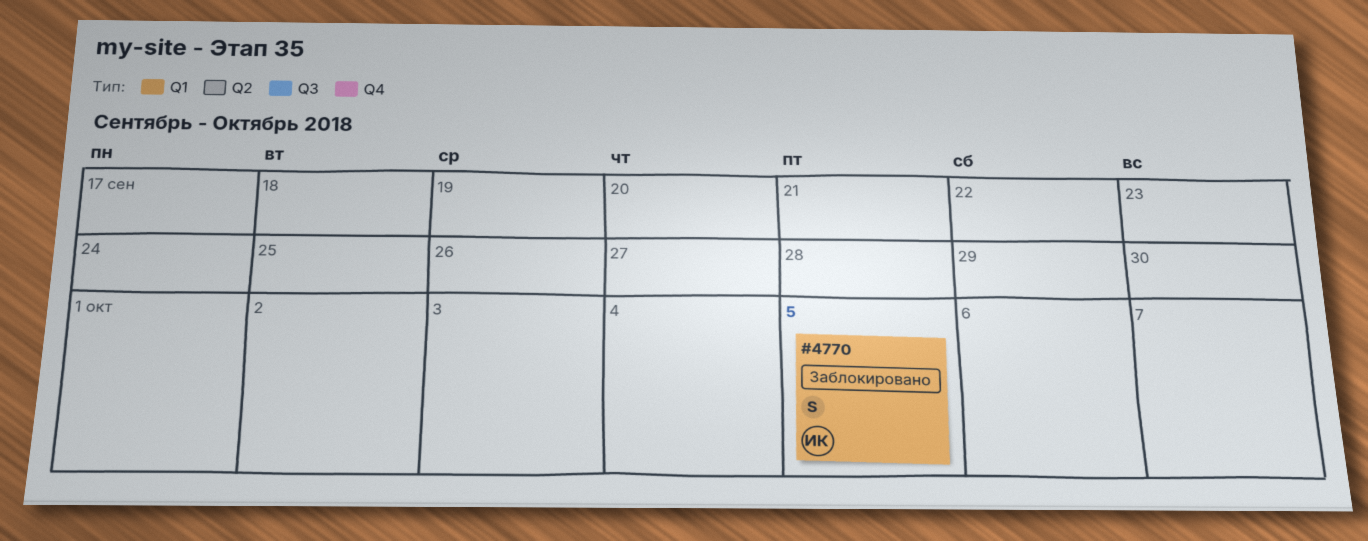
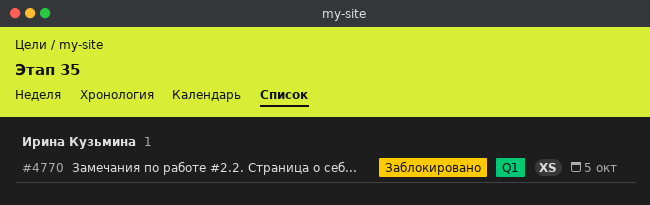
#4770, estimate: S -> XS

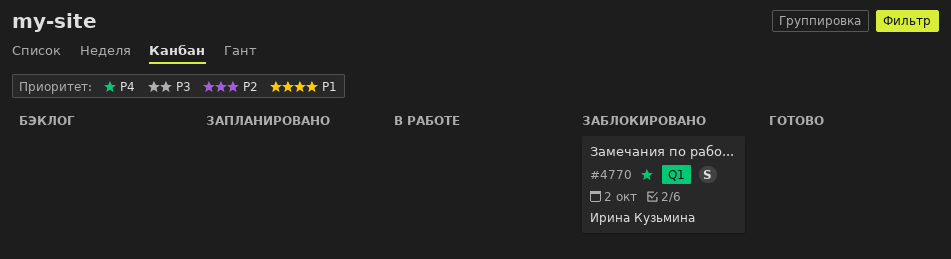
#4770, estimate: XS -> S
#4770, due: Oct 5 -> Oct 2

